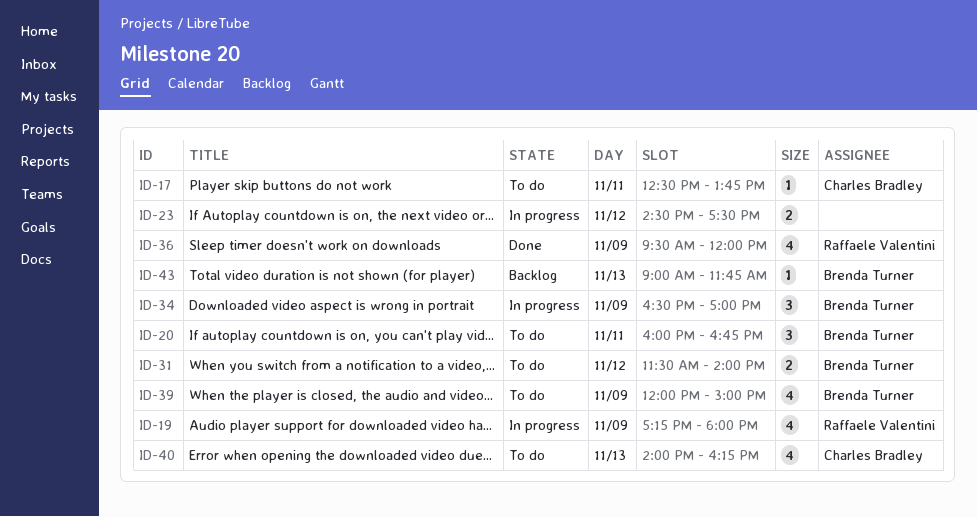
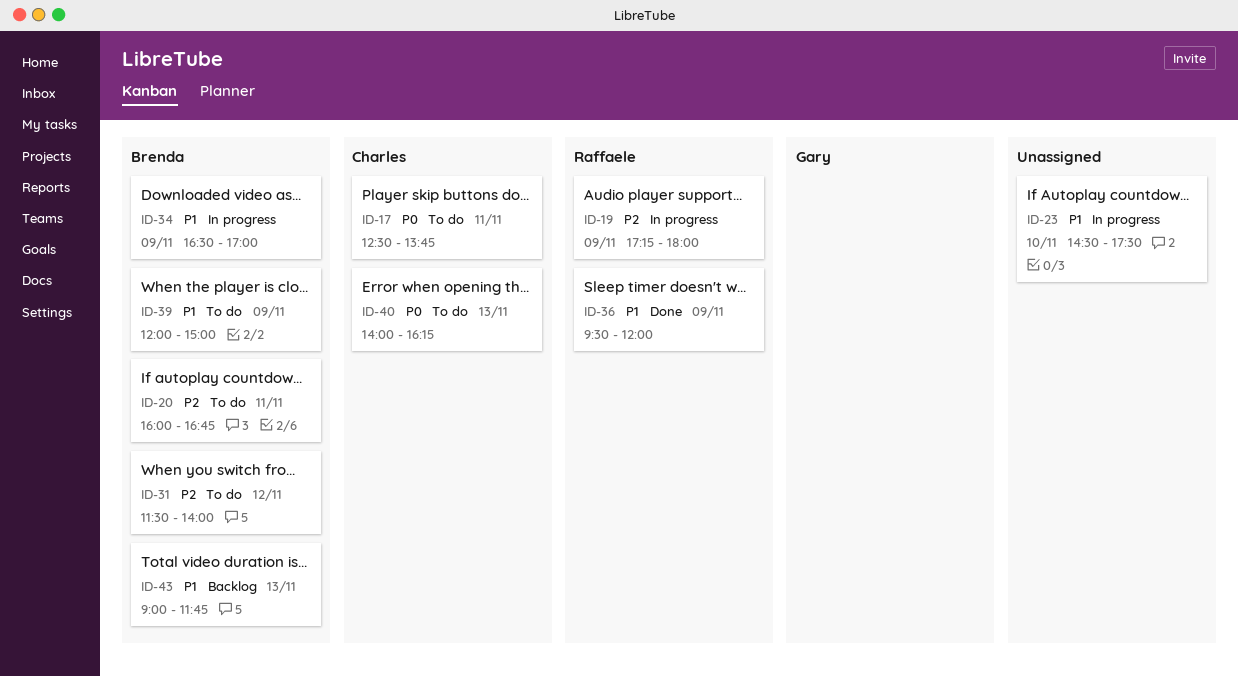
ID-23, day: Nov 12 -> Nov 10

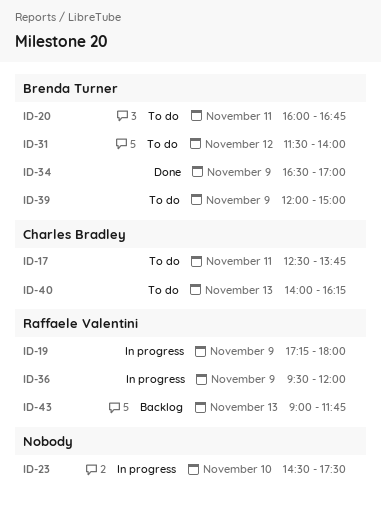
ID-34, status: In progress -> Done
ID-36, status: Done -> In progress
ID-43, owner: Brenda Turner -> Raffaele Valentini

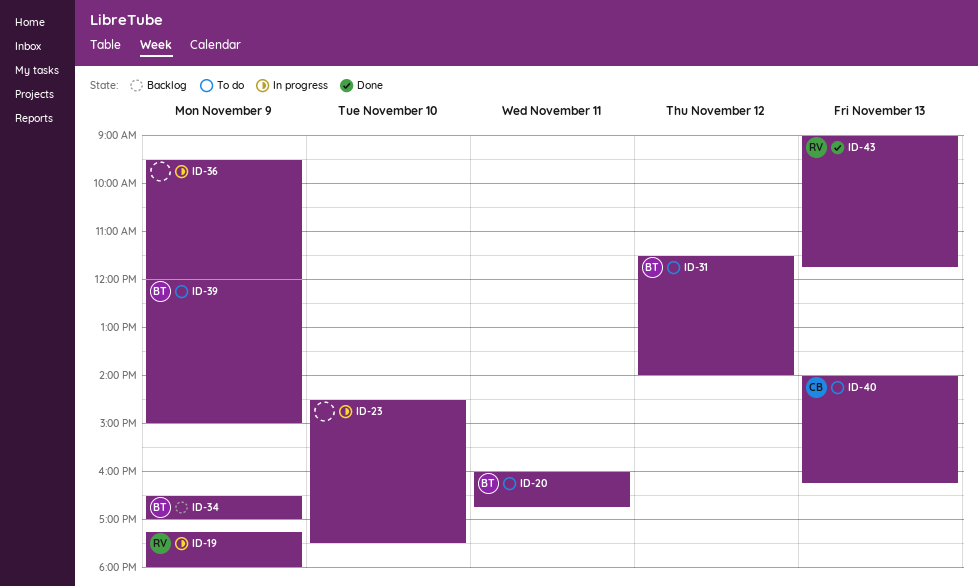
ID-17: present -> none
ID-34, status: Done -> Backlog
ID-36, owner: Raffaele Valentini -> none
ID-43, status: Backlog -> Done

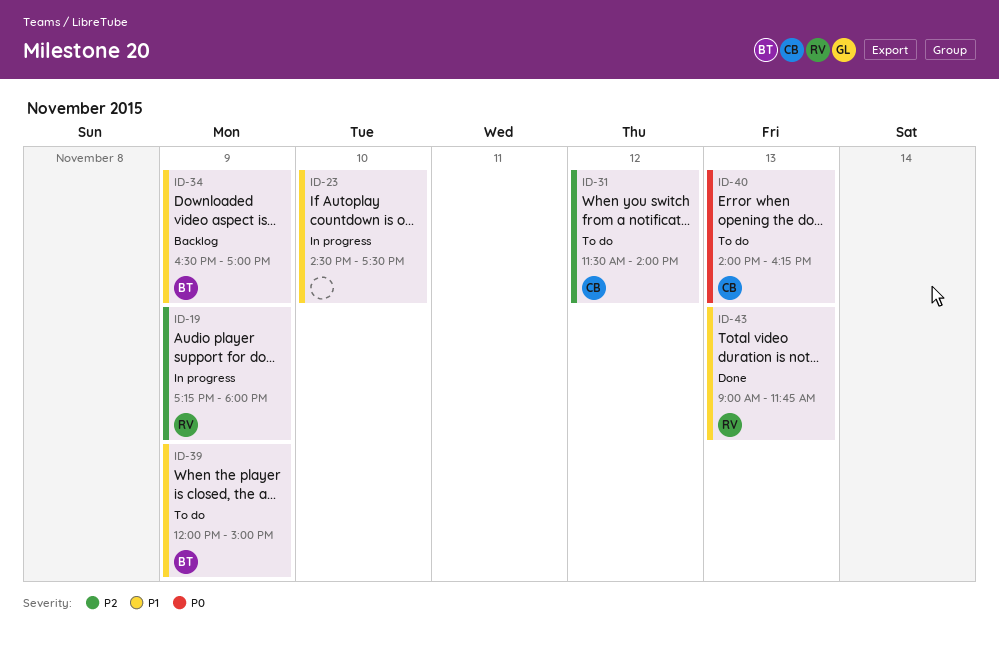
ID-20: present -> none
ID-31, owner: BT -> CB
ID-36: present -> none

